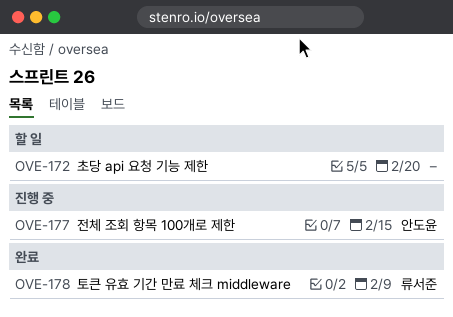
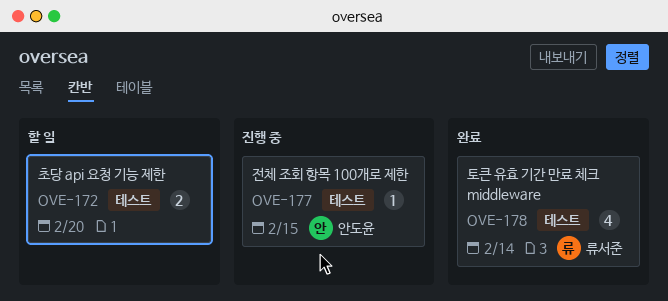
OVE-178, due: Feb 9 -> Feb 14

